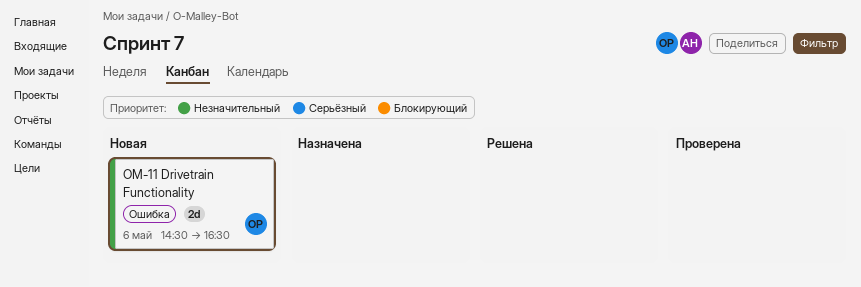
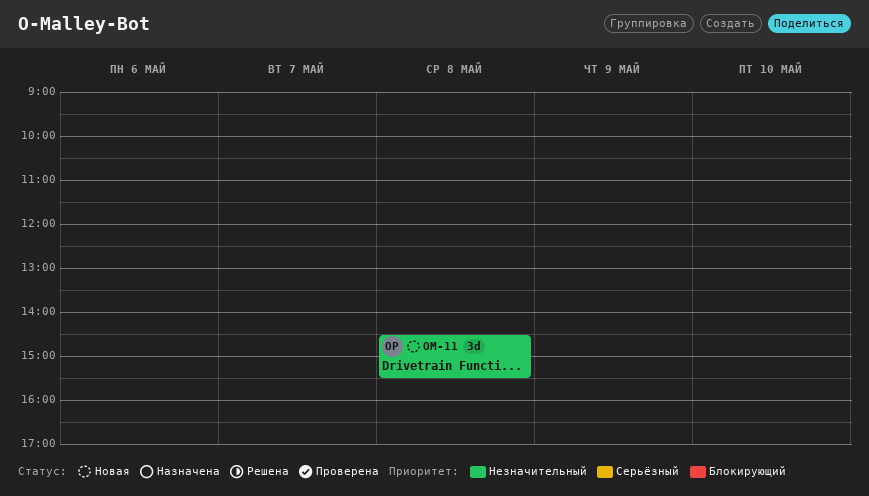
OM-11, estimate: 2d -> 3d
OM-11, day: May 6 -> May 8
OM-11, ends: 16:30 -> 15:30

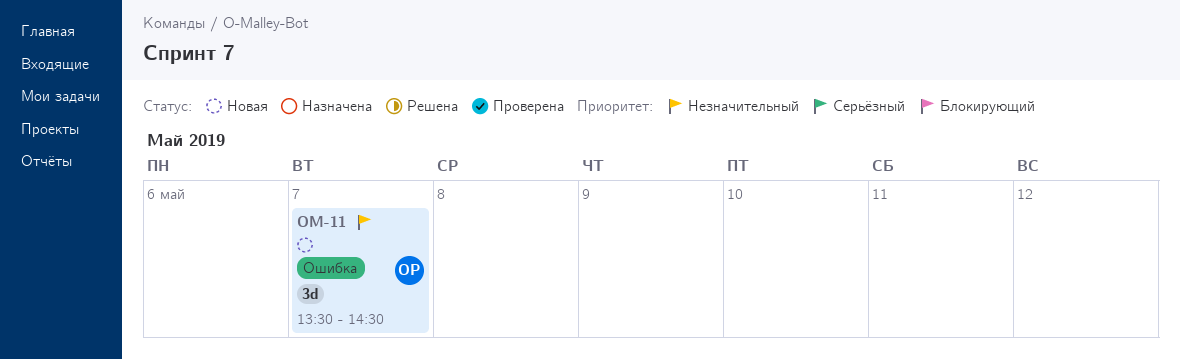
OM-11, day: May 8 -> May 7
OM-11, begins: 14:30 -> 13:30
OM-11, ends: 15:30 -> 14:30

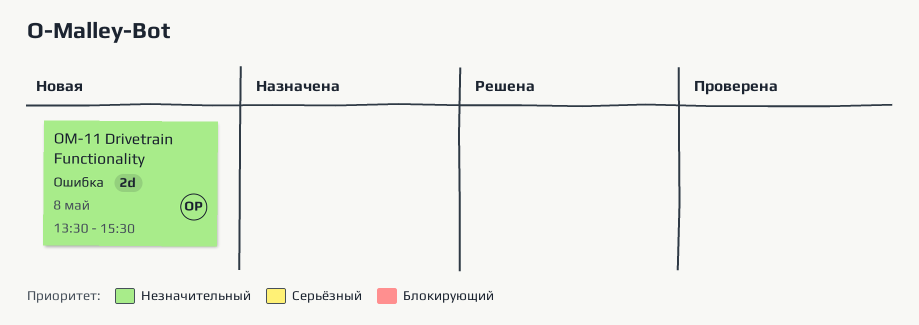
OM-11, estimate: 3d -> 2d
OM-11, day: May 7 -> May 8
OM-11, ends: 14:30 -> 15:30

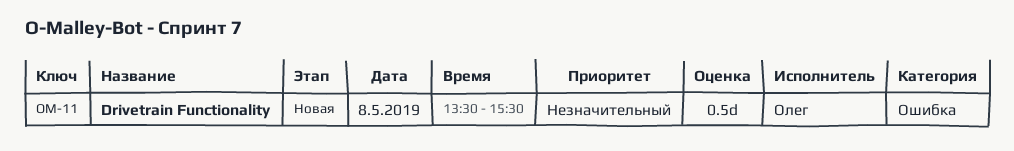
OM-11, estimate: 2d -> 0.5d

